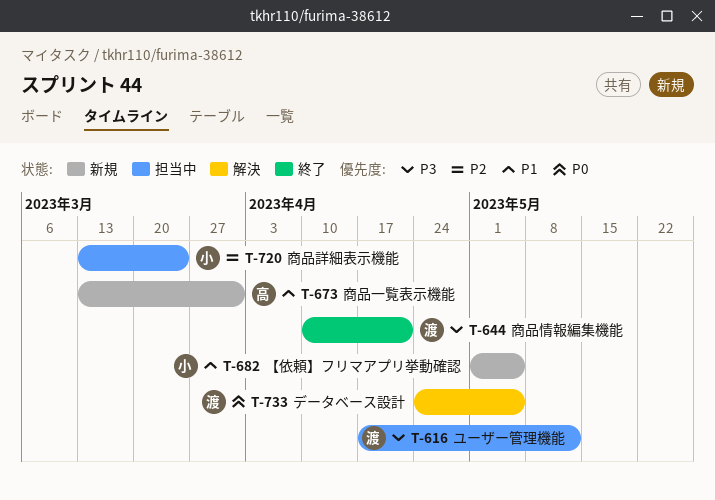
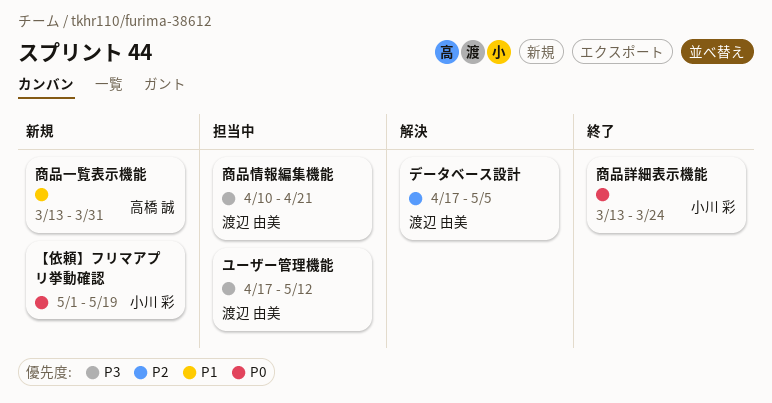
【依頼】フリマアプリ挙動確認, priority: P1 -> P0
【依頼】フリマアプリ挙動確認, due: May 5 -> May 19
データベース設計, priority: P0 -> P2
データベース設計, start: Apr 24 -> Apr 17
商品情報編集機能, status: 終了 -> 担当中
商品詳細表示機能, status: 担当中 -> 終了
商品詳細表示機能, priority: P2 -> P0

